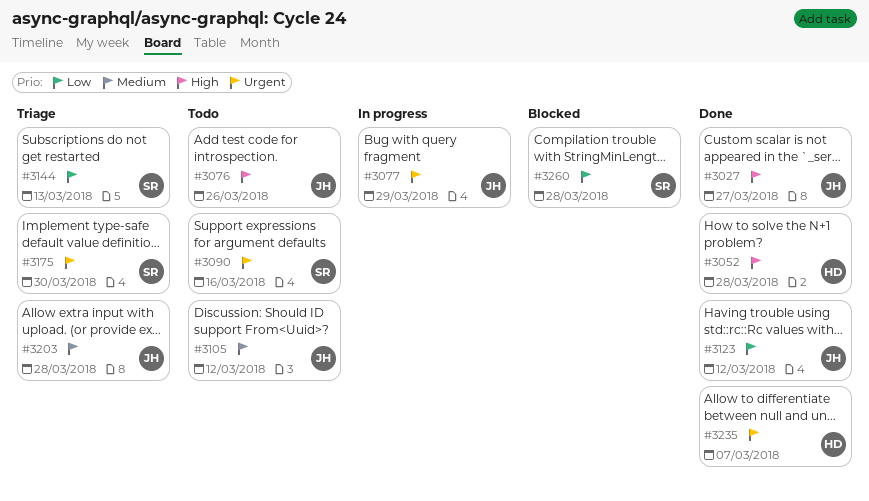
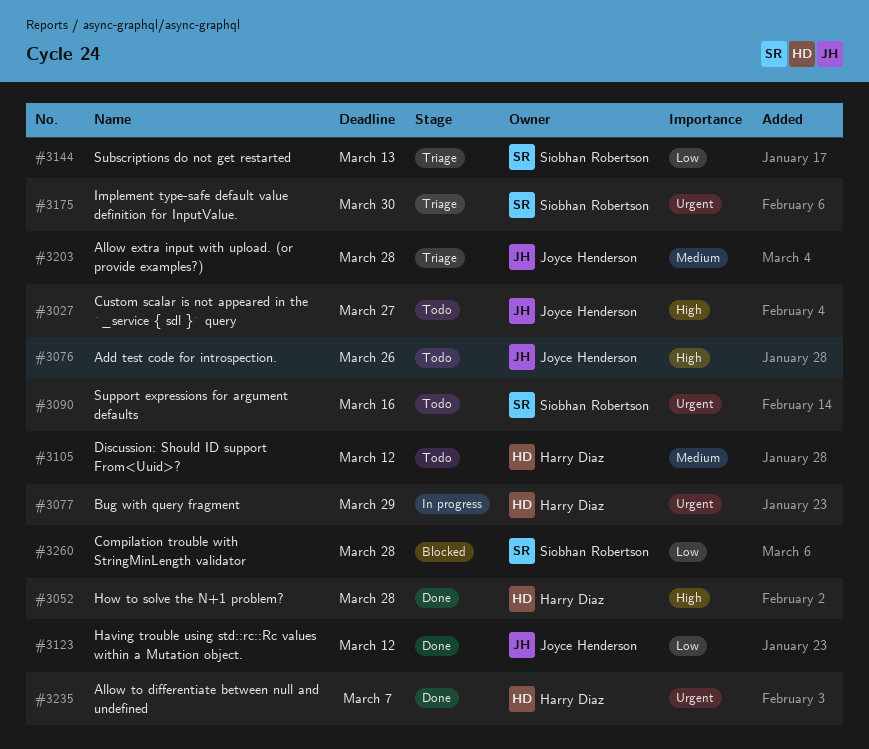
#3027, status: Done -> Todo
#3077, owner: Joyce Henderson -> Harry Diaz
#3105, owner: Joyce Henderson -> Harry Diaz

